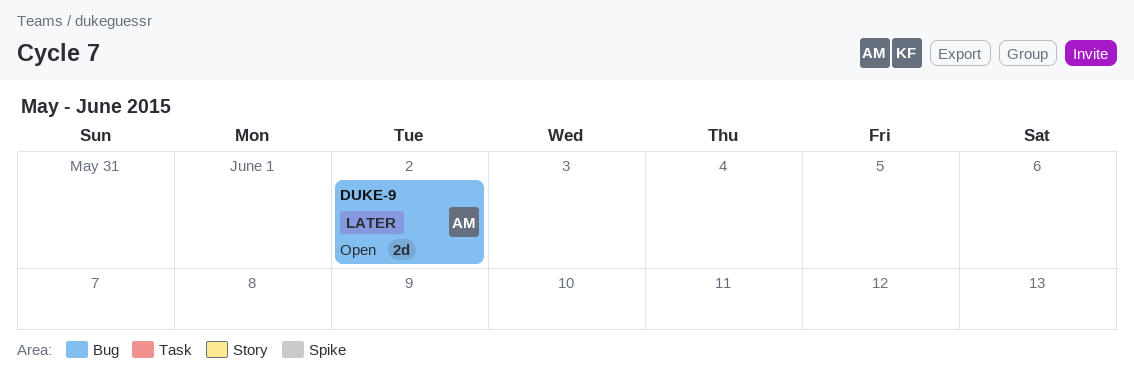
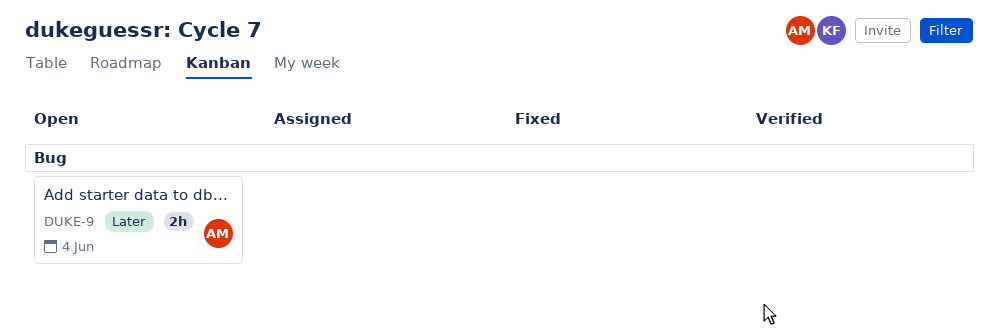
DUKE-9, estimate: 2d -> 2h
DUKE-9, due: Jun 2 -> Jun 4

